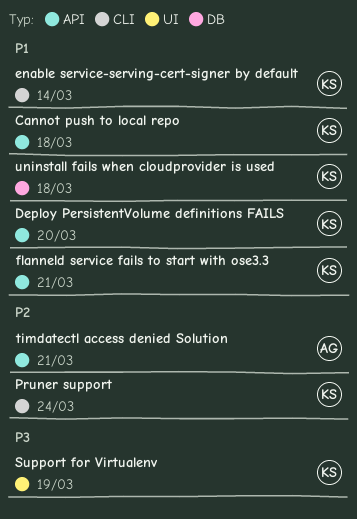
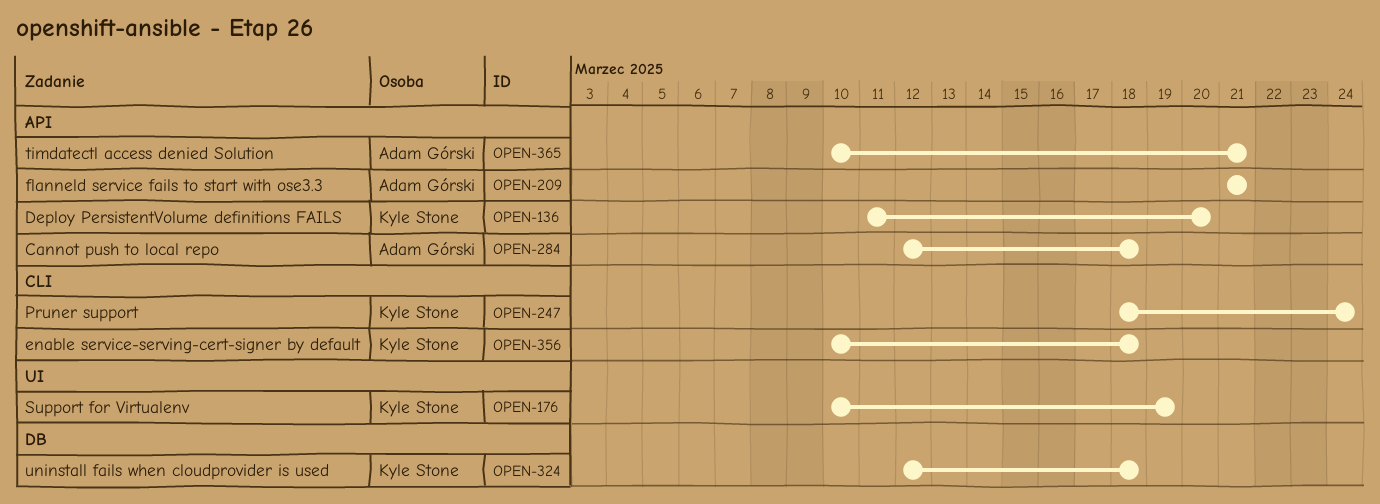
Cannot push to local repo, owner: Kyle Stone -> Adam Górski
enable service-serving-cert-signer by default, due: Mar 14 -> Mar 18
flanneld service fails to start with ose3.3, owner: Kyle Stone -> Adam Górski

